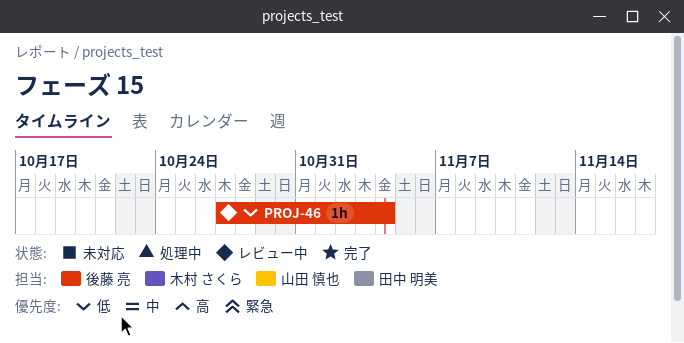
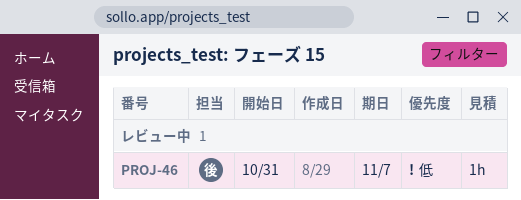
PROJ-46, start: Oct 27 -> Oct 31
PROJ-46, due: Nov 4 -> Nov 7

